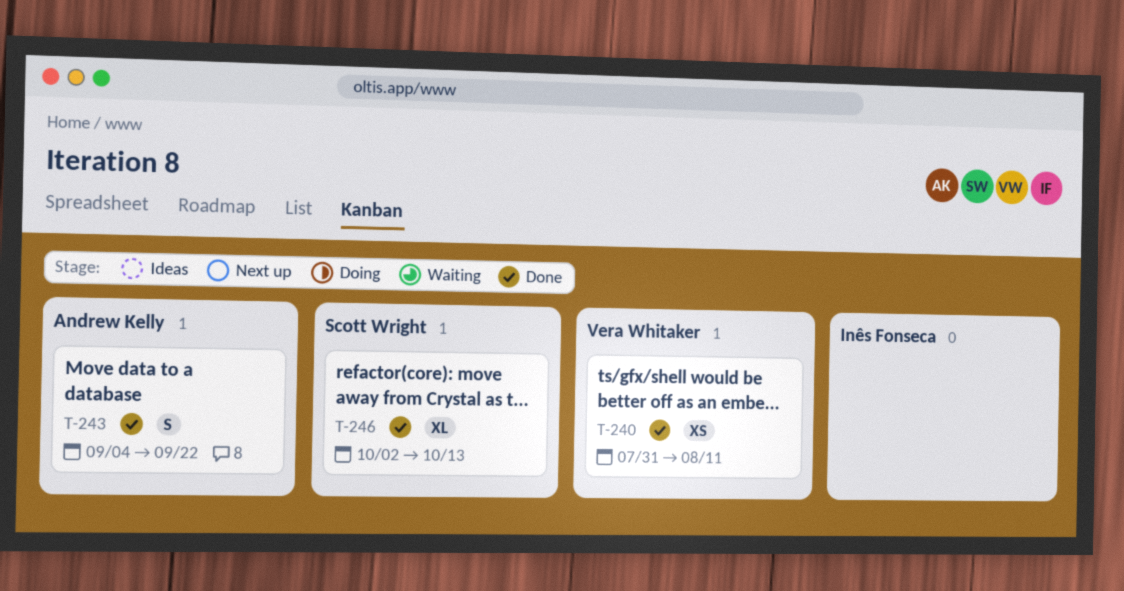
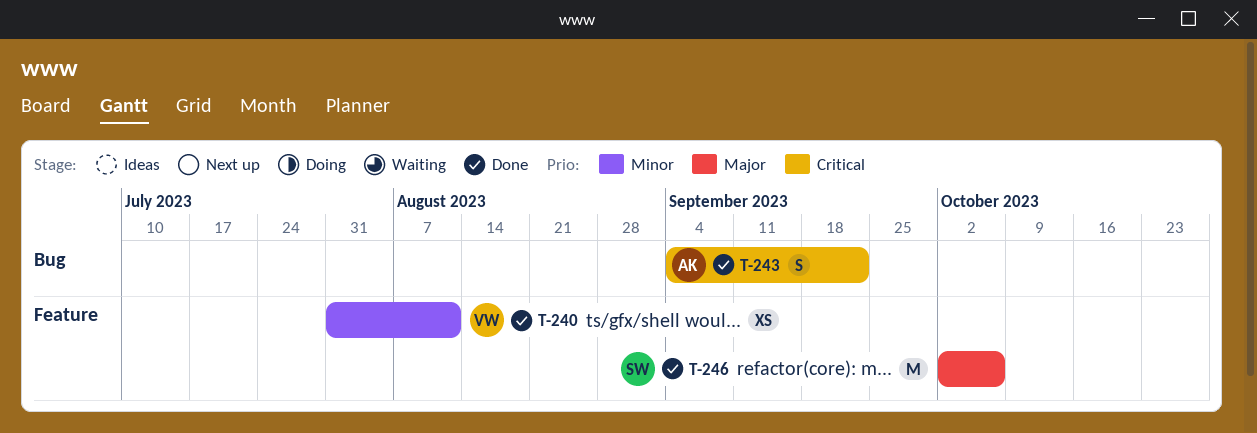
T-246, estimate: XL -> M
T-246, due: Oct 13 -> Oct 6

